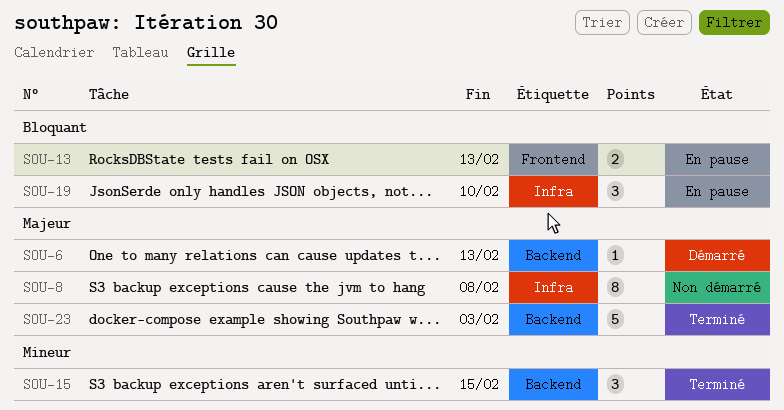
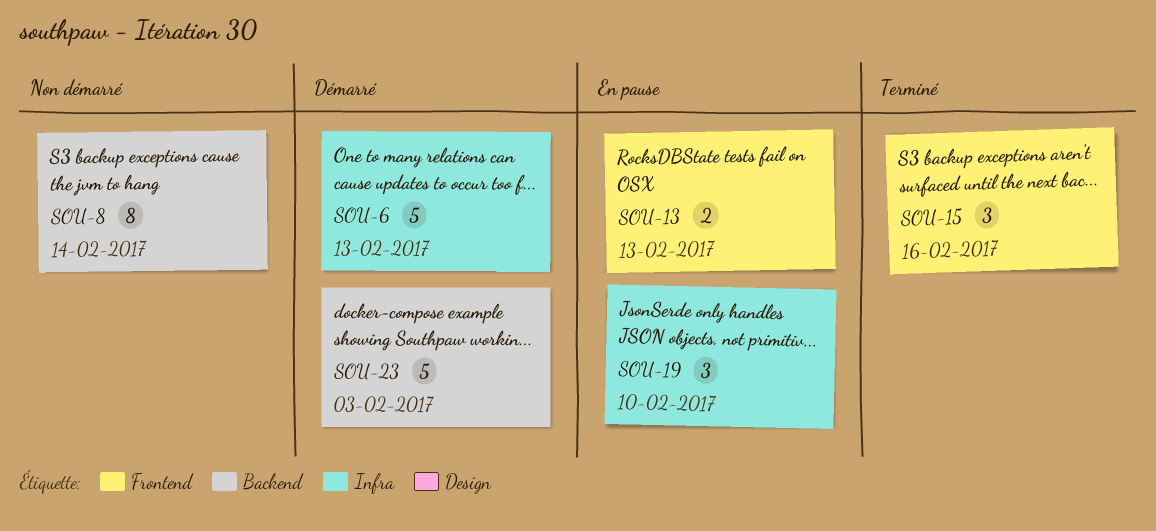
SOU-6, label: Backend -> Infra
SOU-6, estimate: 1 -> 5
SOU-8, label: Infra -> Backend
SOU-8, due: Feb 8 -> Feb 14
SOU-15, label: Backend -> Frontend
SOU-15, due: Feb 15 -> Feb 16
SOU-23, status: Terminé -> Démarré

